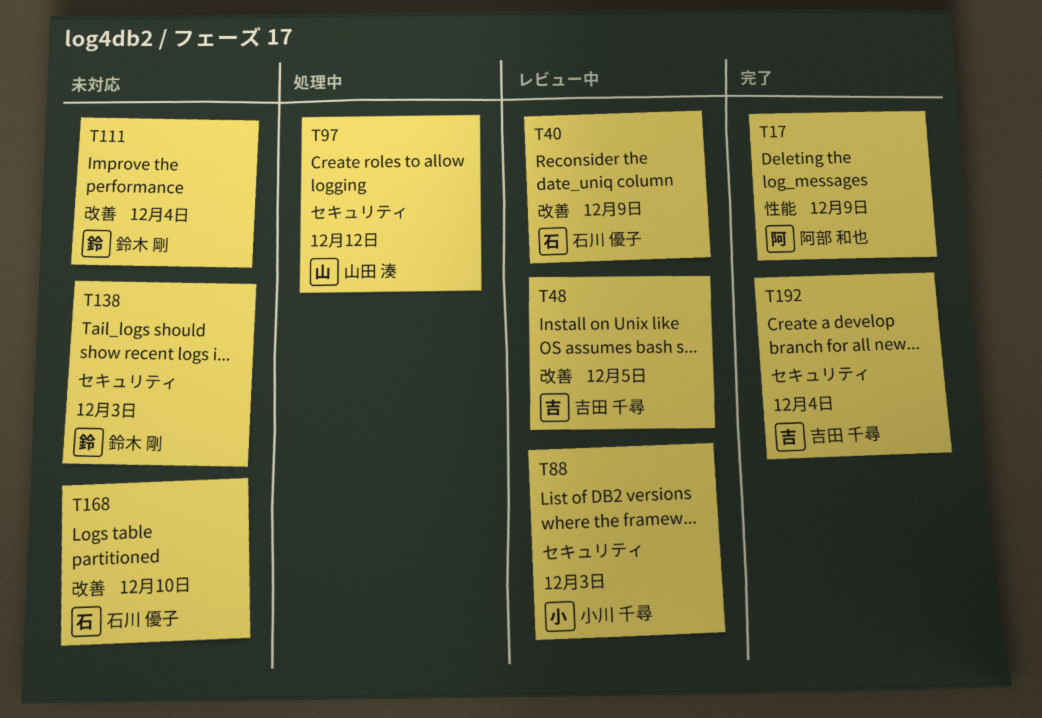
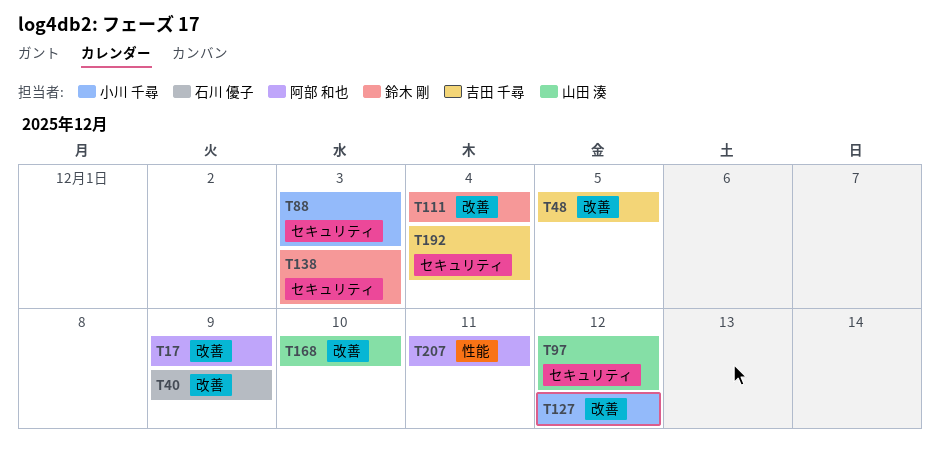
T17, label: 性能 -> 改善
T127: none -> present
T168, owner: 石川 優子 -> 山田 湊
T207: none -> present

